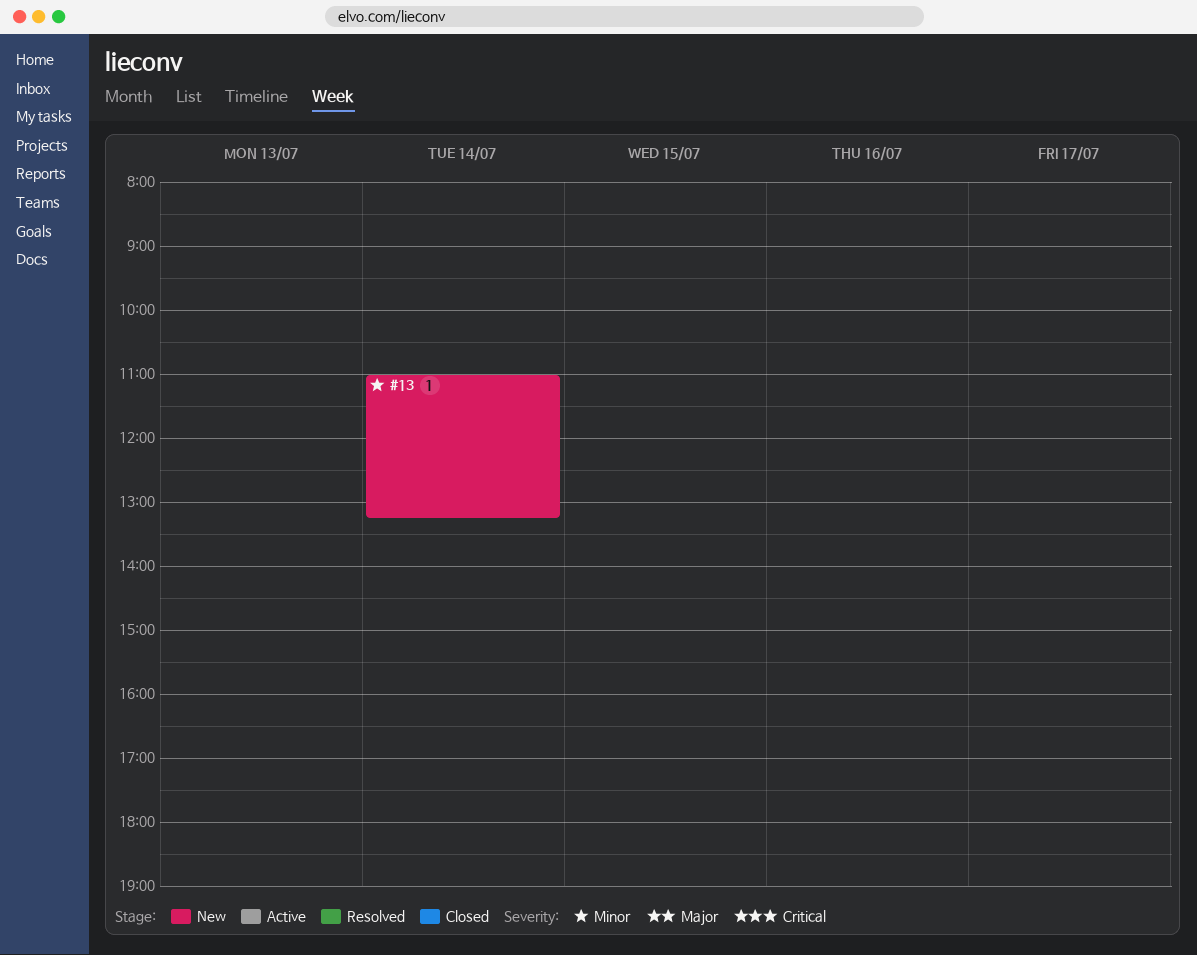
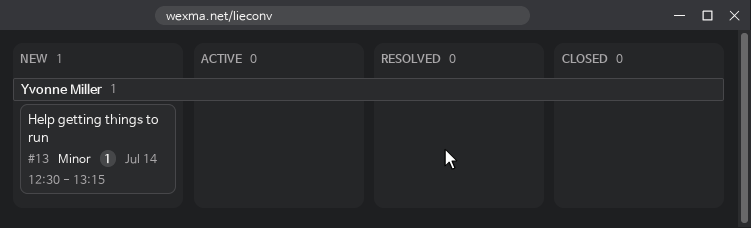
#13, begins: 11:00 -> 12:30

